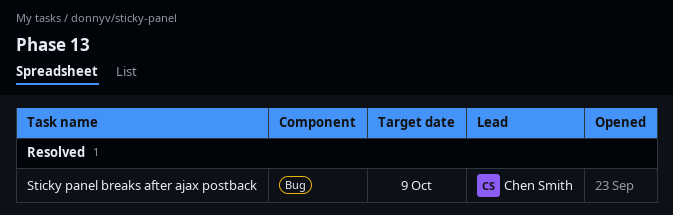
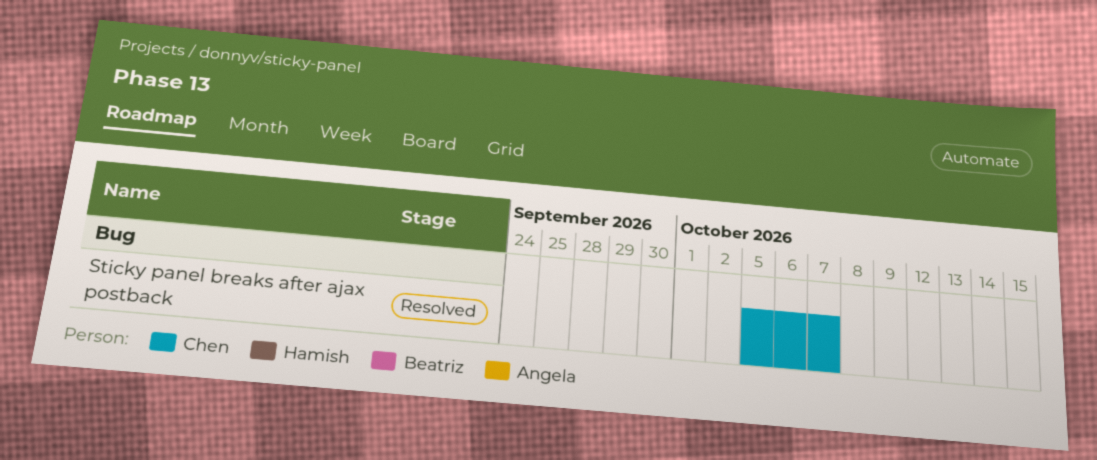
Sticky panel breaks after ajax postback, due: Oct 9 -> Oct 7

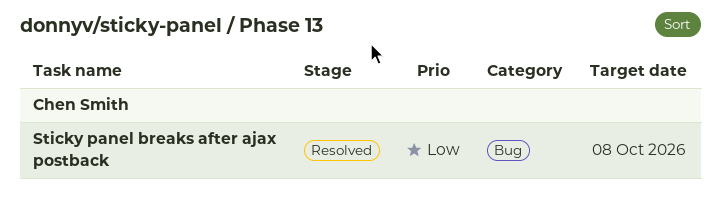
Sticky panel breaks after ajax postback, due: Oct 7 -> Oct 8

